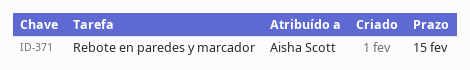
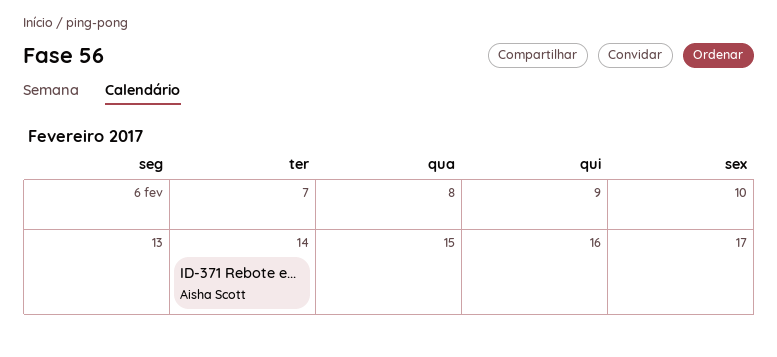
ID-371, due: Feb 15 -> Feb 14

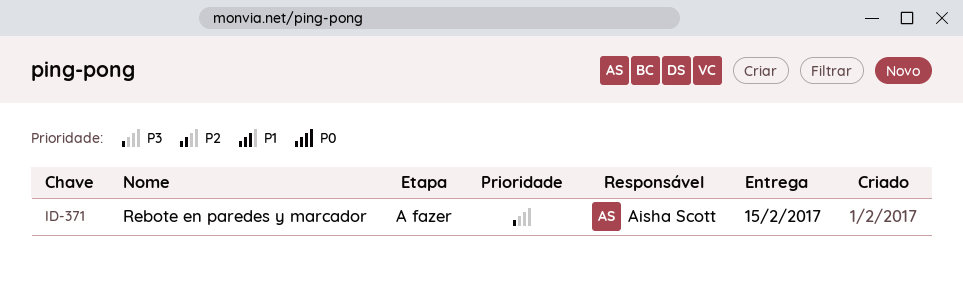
ID-371, due: Feb 14 -> Feb 15

